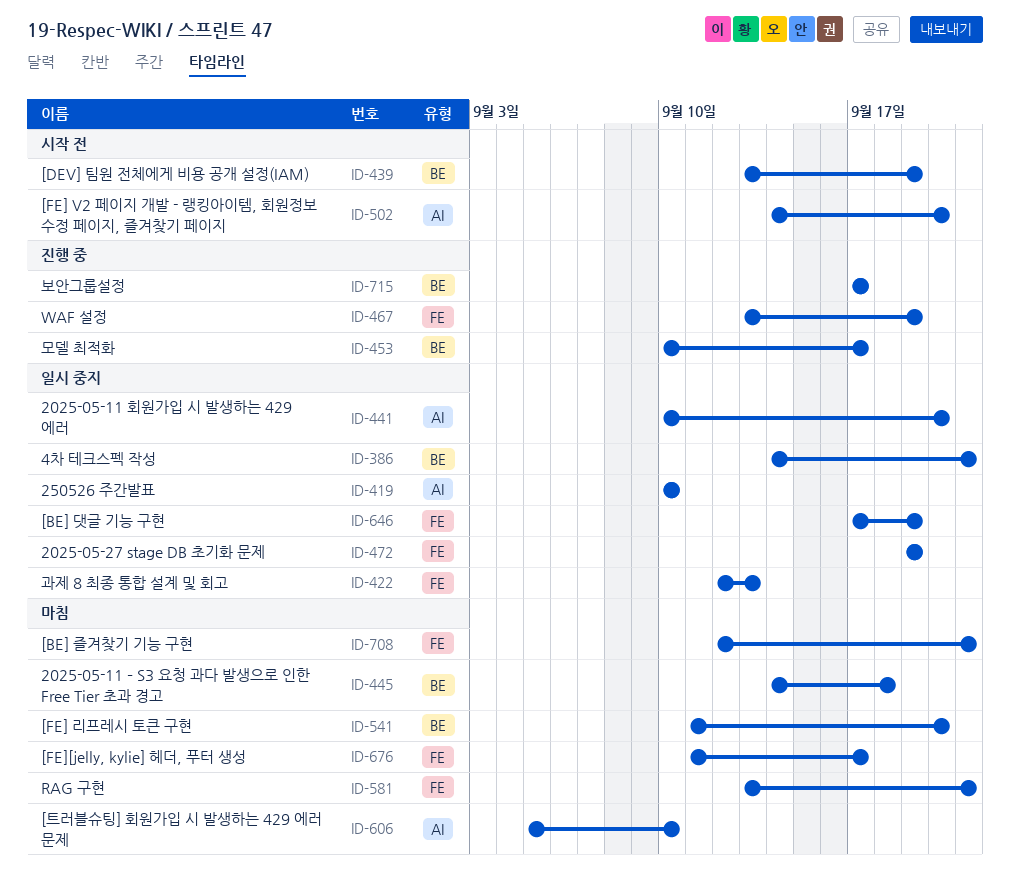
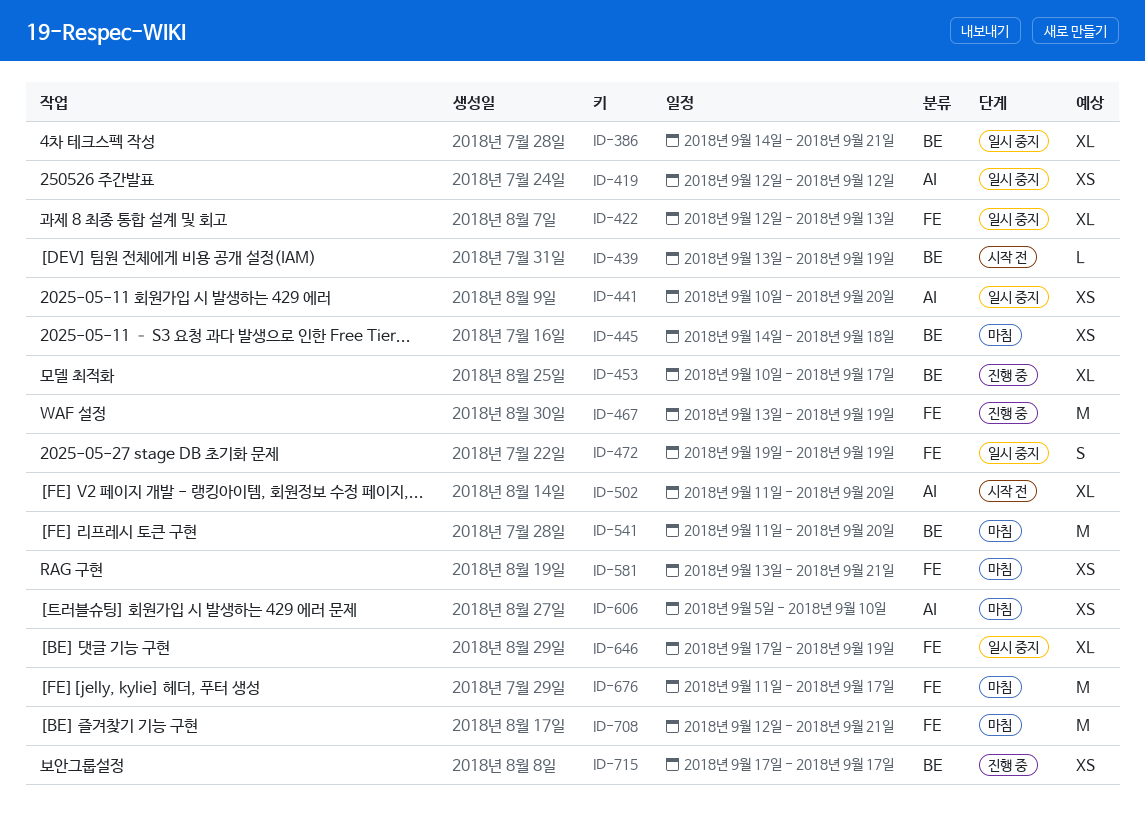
ID-419, start: Sep 10 -> Sep 12
ID-419, due: Sep 10 -> Sep 12
ID-502, start: Sep 14 -> Sep 11

